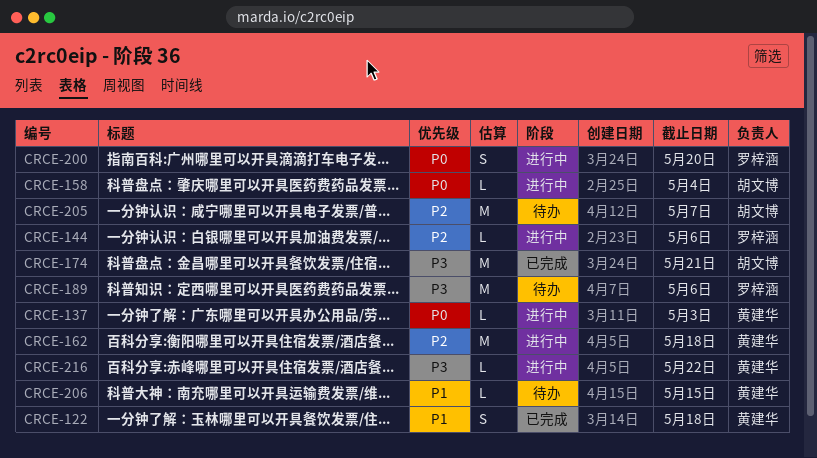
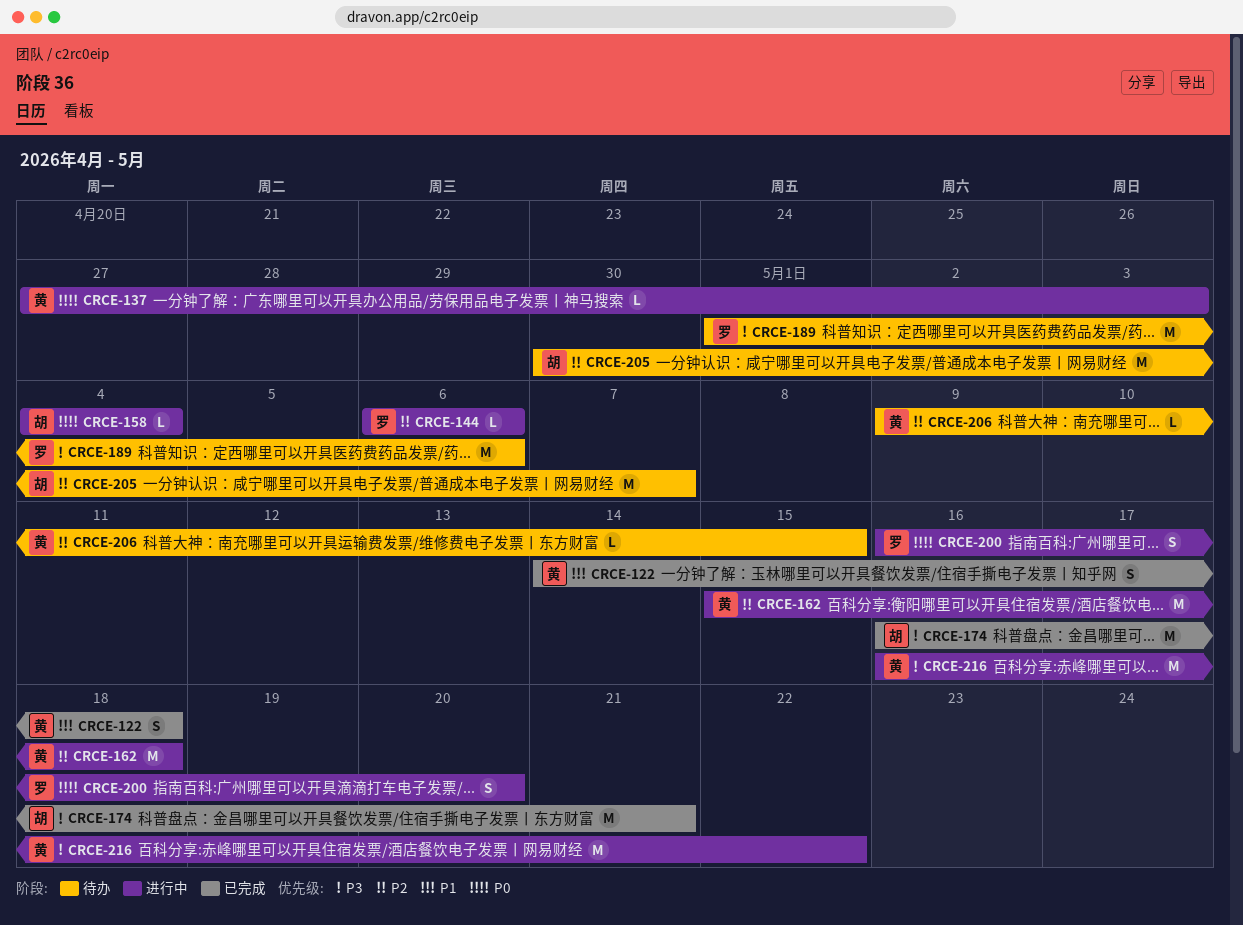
CRCE-206, priority: P1 -> P2
CRCE-216, estimate: L -> M

